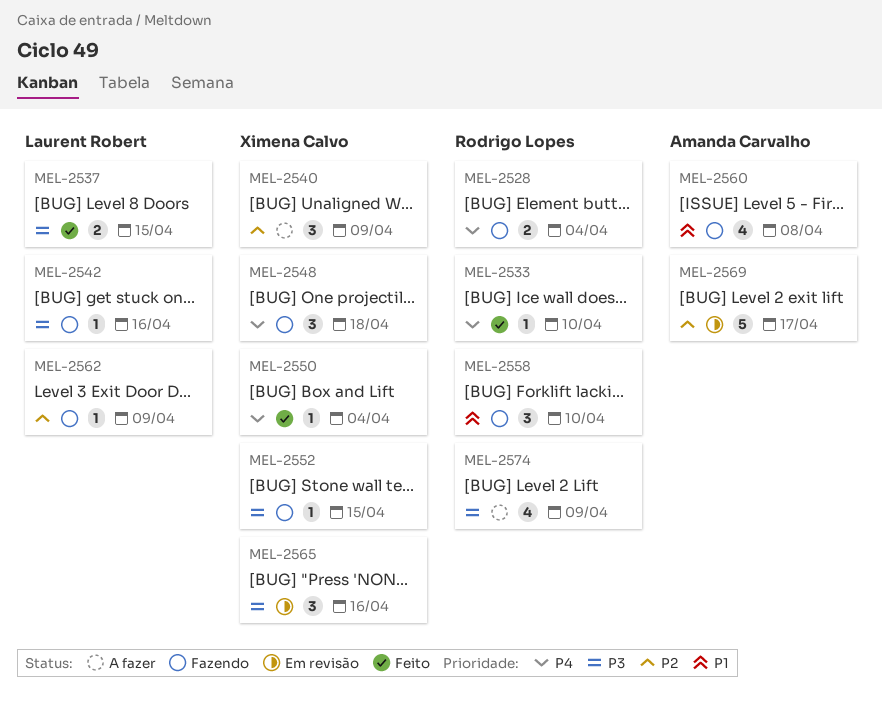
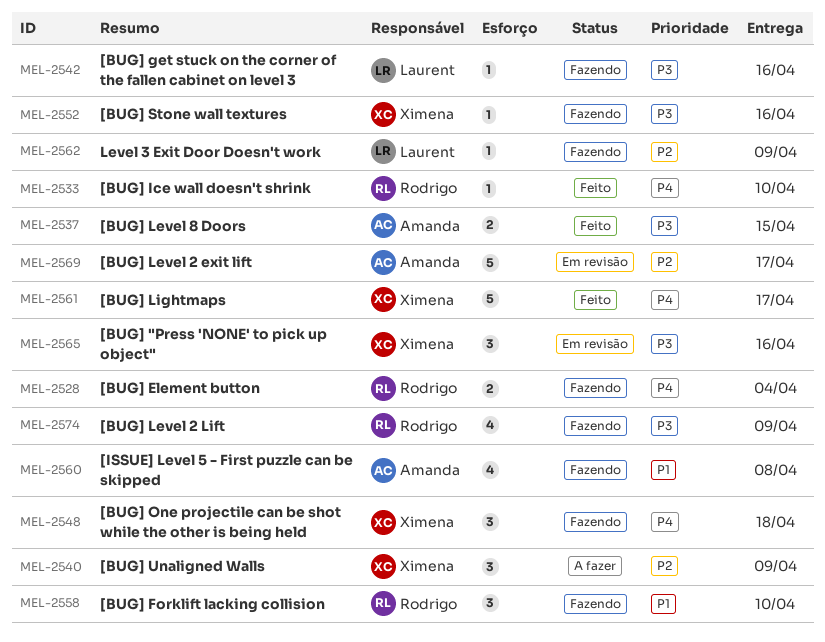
MEL-2537, owner: Laurent Robert -> Amanda Carvalho
MEL-2550: present -> none
MEL-2552, due: Apr 15 -> Apr 16
MEL-2561: none -> present
MEL-2574, status: A fazer -> Fazendo

